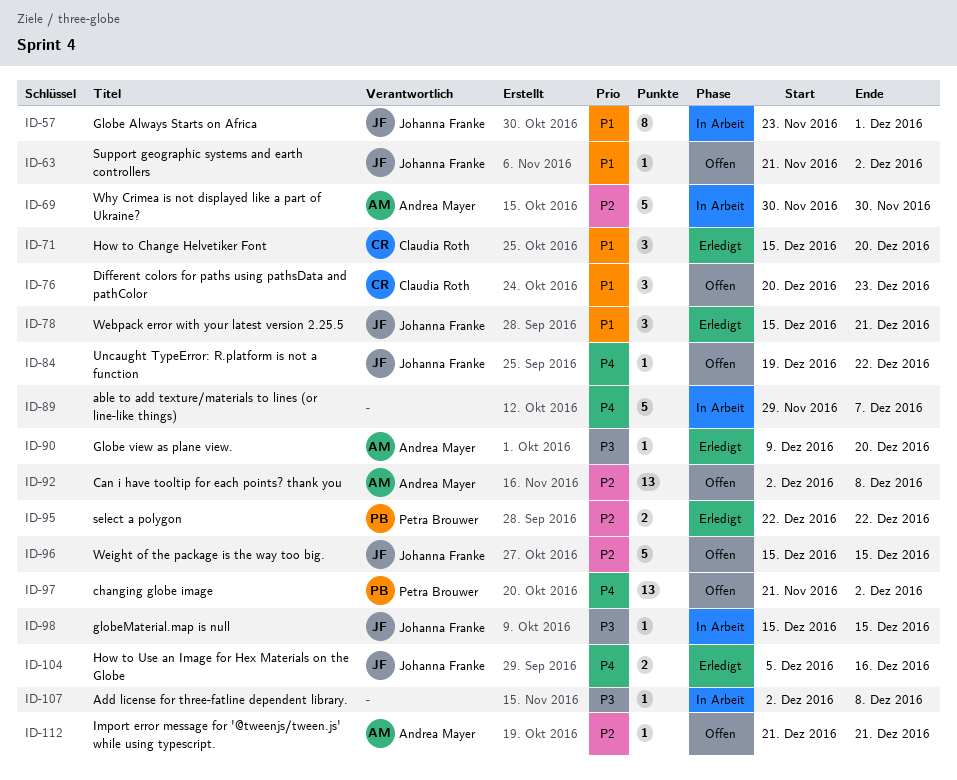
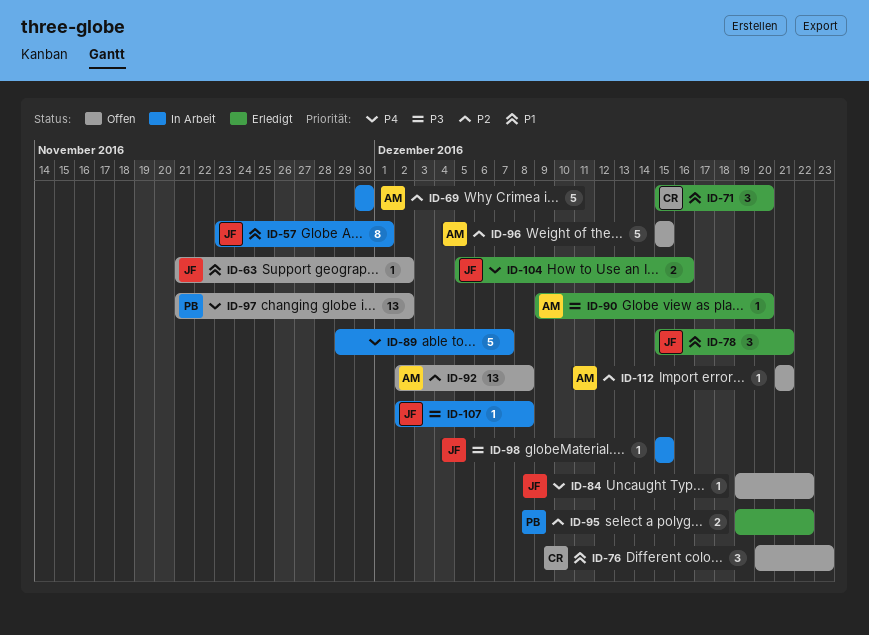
ID-95, start: Dec 22 -> Dec 19
ID-96, owner: Johanna Franke -> Andrea Mayer
ID-107, owner: none -> Johanna Franke

